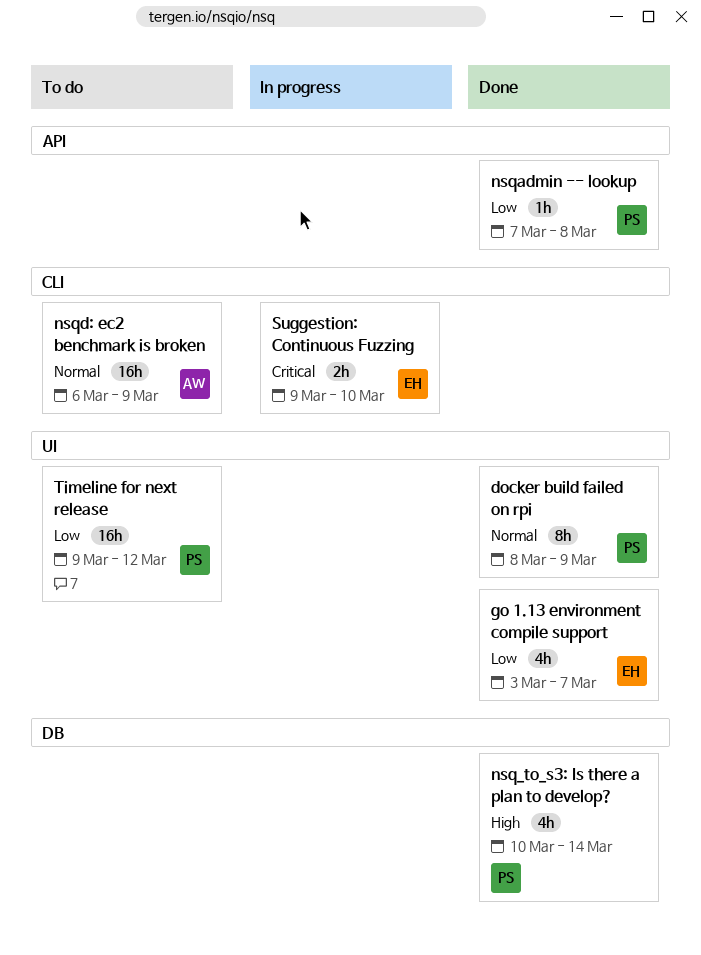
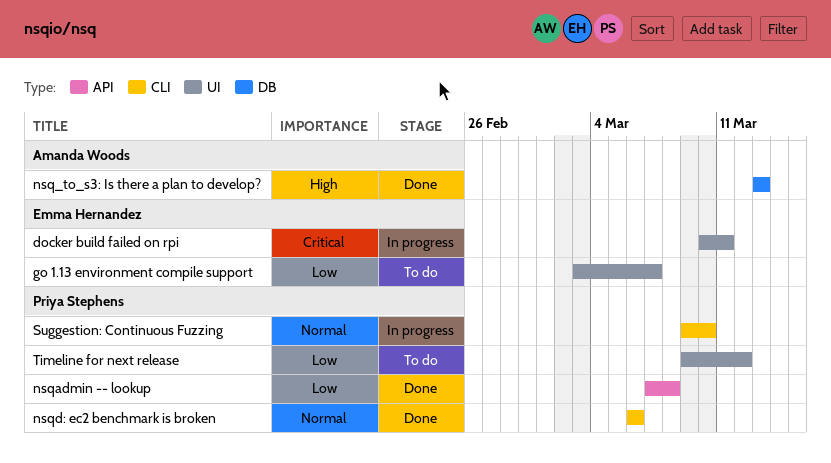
docker build failed on rpi, status: Done -> In progress
docker build failed on rpi, owner: Priya Stephens -> Emma Hernandez
docker build failed on rpi, priority: Normal -> Critical
docker build failed on rpi, start: Mar 8 -> Mar 10
docker build failed on rpi, due: Mar 9 -> Mar 11
go 1.13 environment compile support, status: Done -> To do
nsq_to_s3: Is there a plan to develop?, owner: Priya Stephens -> Amanda Woods
nsq_to_s3: Is there a plan to develop?, start: Mar 10 -> Mar 13
nsq_to_s3: Is there a plan to develop?, due: Mar 14 -> Mar 13
nsqd: ec2 benchmark is broken, status: To do -> Done
nsqd: ec2 benchmark is broken, owner: Amanda Woods -> Priya Stephens
nsqd: ec2 benchmark is broken, due: Mar 9 -> Mar 6
Suggestion: Continuous Fuzzing, owner: Emma Hernandez -> Priya Stephens
Suggestion: Continuous Fuzzing, priority: Critical -> Normal

